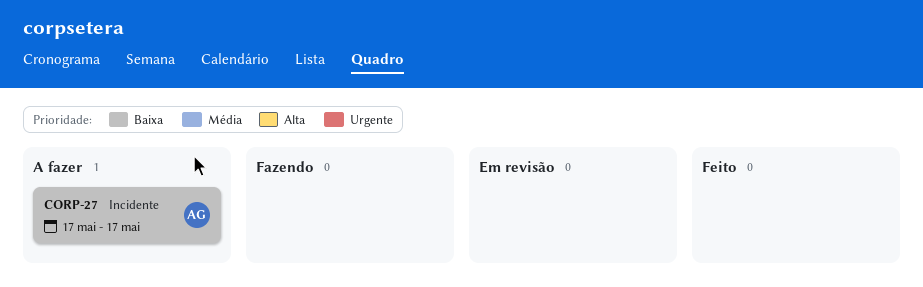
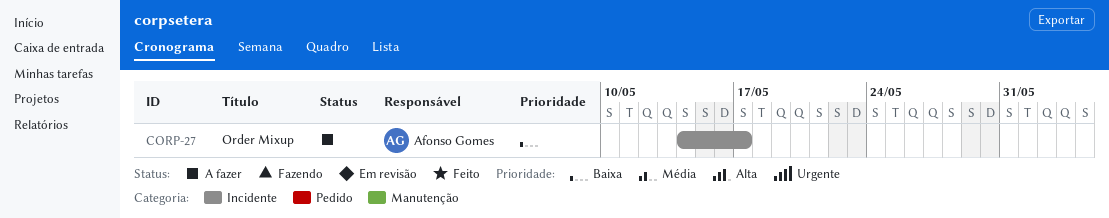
CORP-27, start: May 17 -> May 14

